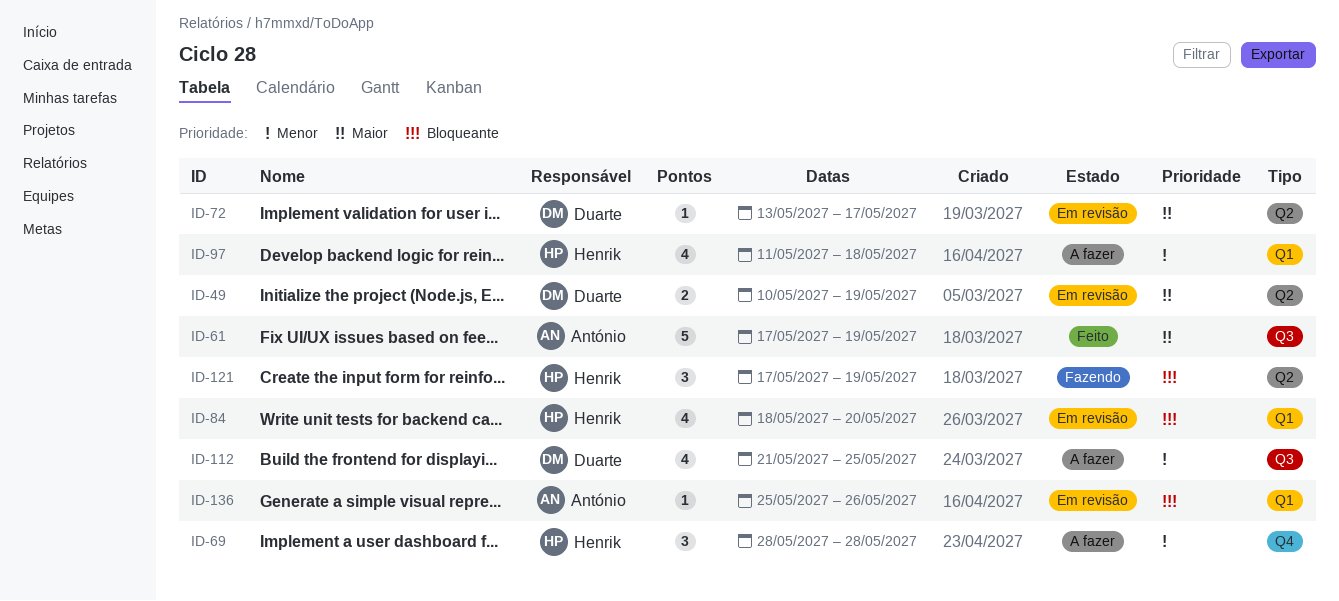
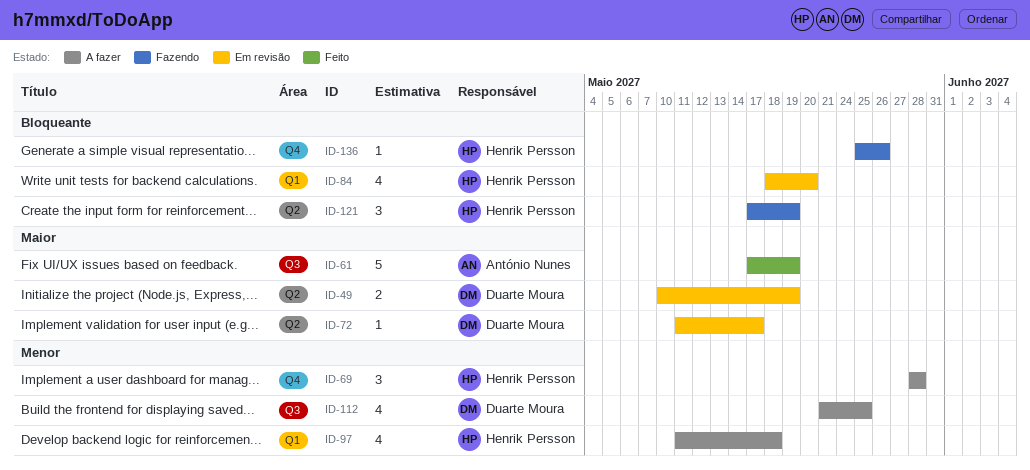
ID-72, start: May 13 -> May 11
ID-136, status: Em revisão -> Fazendo
ID-136, owner: António Nunes -> Henrik Persson
ID-136, label: Q1 -> Q4

